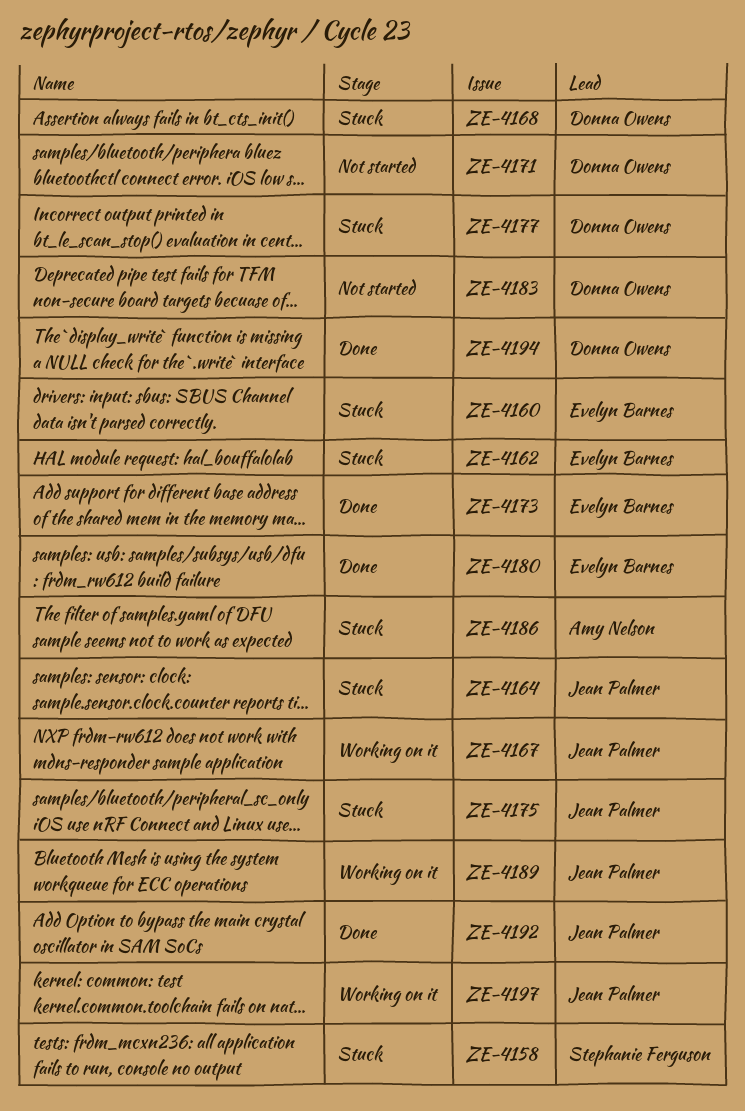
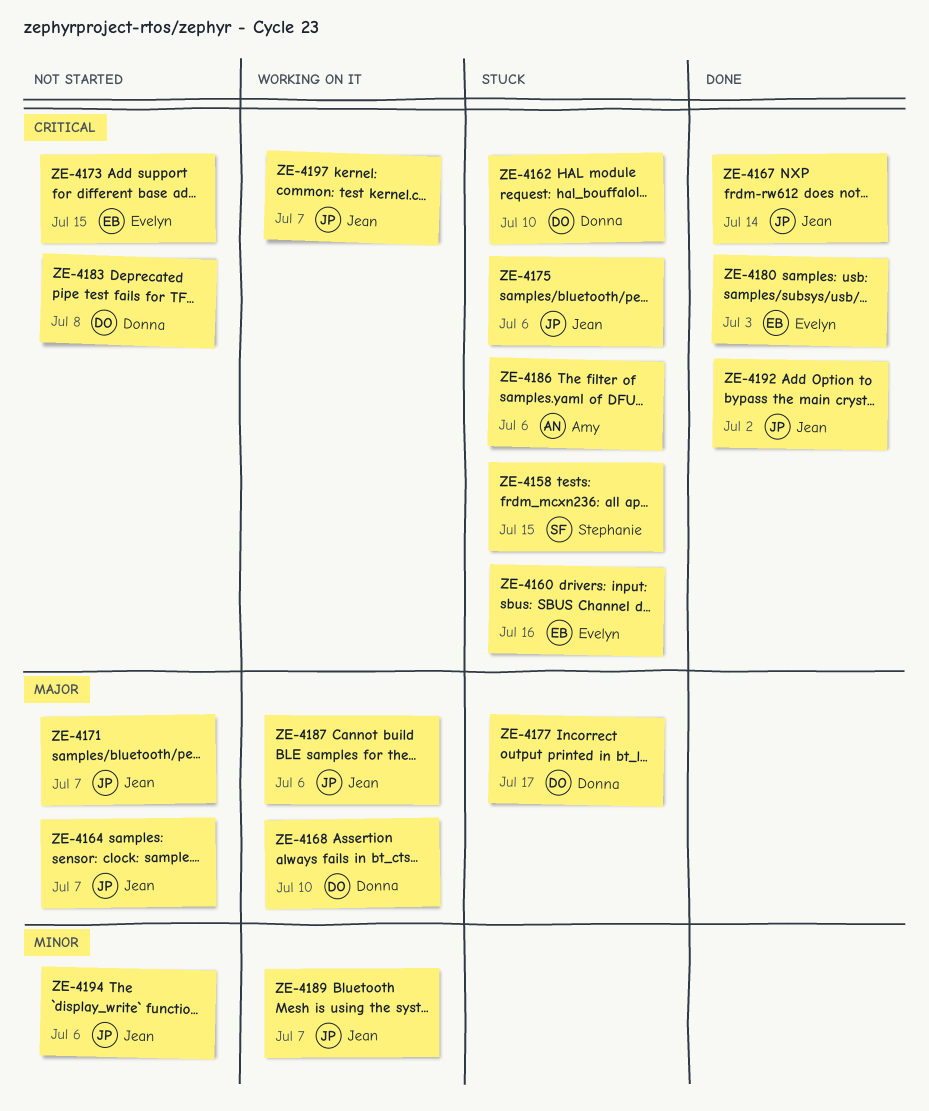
ZE-4162, owner: Evelyn Barnes -> Donna Owens
ZE-4164, status: Stuck -> Not started
ZE-4167, status: Working on it -> Done
ZE-4168, status: Stuck -> Working on it
ZE-4171, owner: Donna Owens -> Jean Palmer
ZE-4173, status: Done -> Not started
ZE-4187: none -> present
ZE-4194, status: Done -> Not started
ZE-4194, owner: Donna Owens -> Jean Palmer

